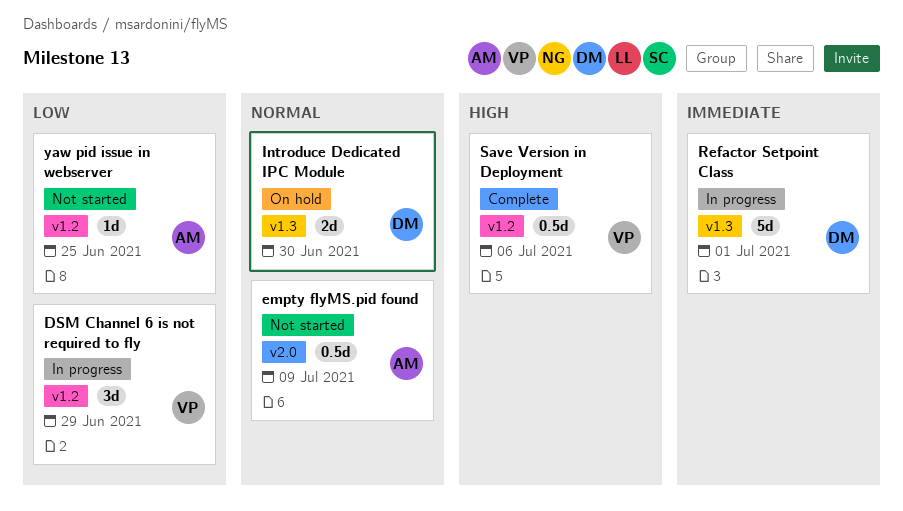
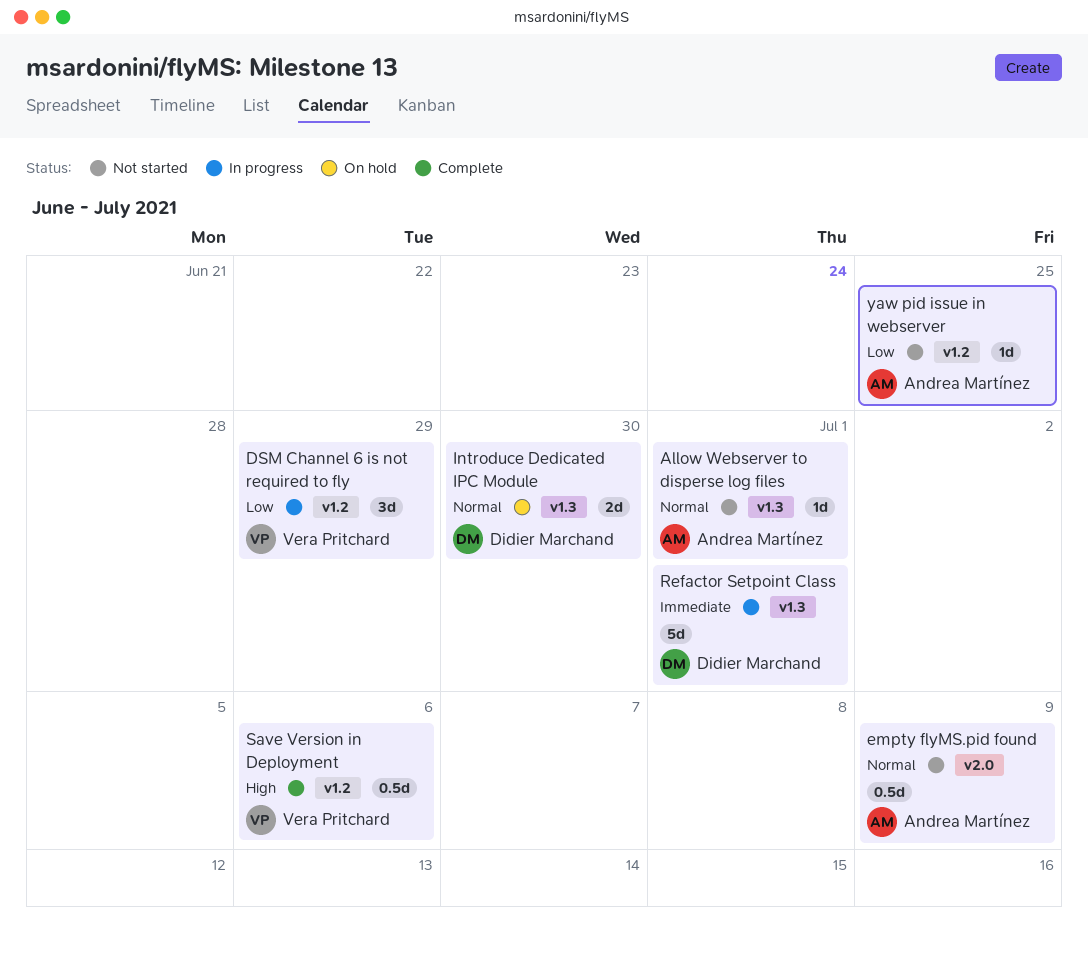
Allow Webserver to disperse log files: none -> present

